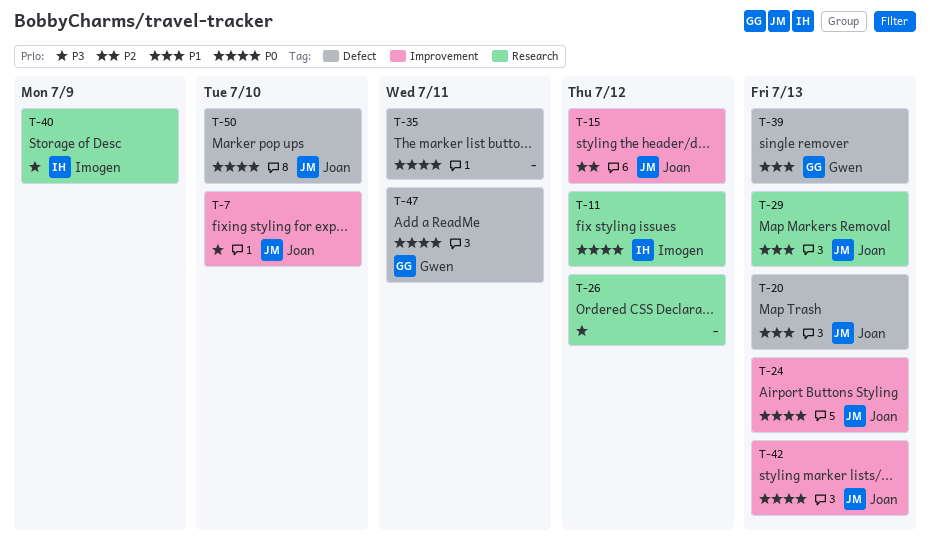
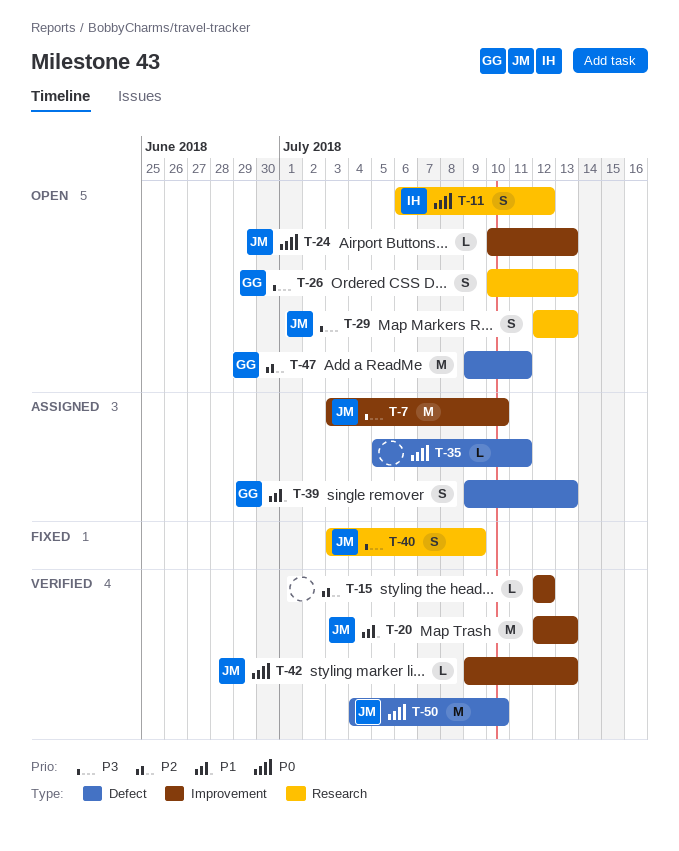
T-15, owner: Joan -> none
T-20, label: Defect -> Improvement
T-26, owner: none -> Gwen
T-26, due: Jul 12 -> Jul 13
T-29, priority: P1 -> P3
T-40, owner: Imogen -> Joan
T-47, priority: P0 -> P2

